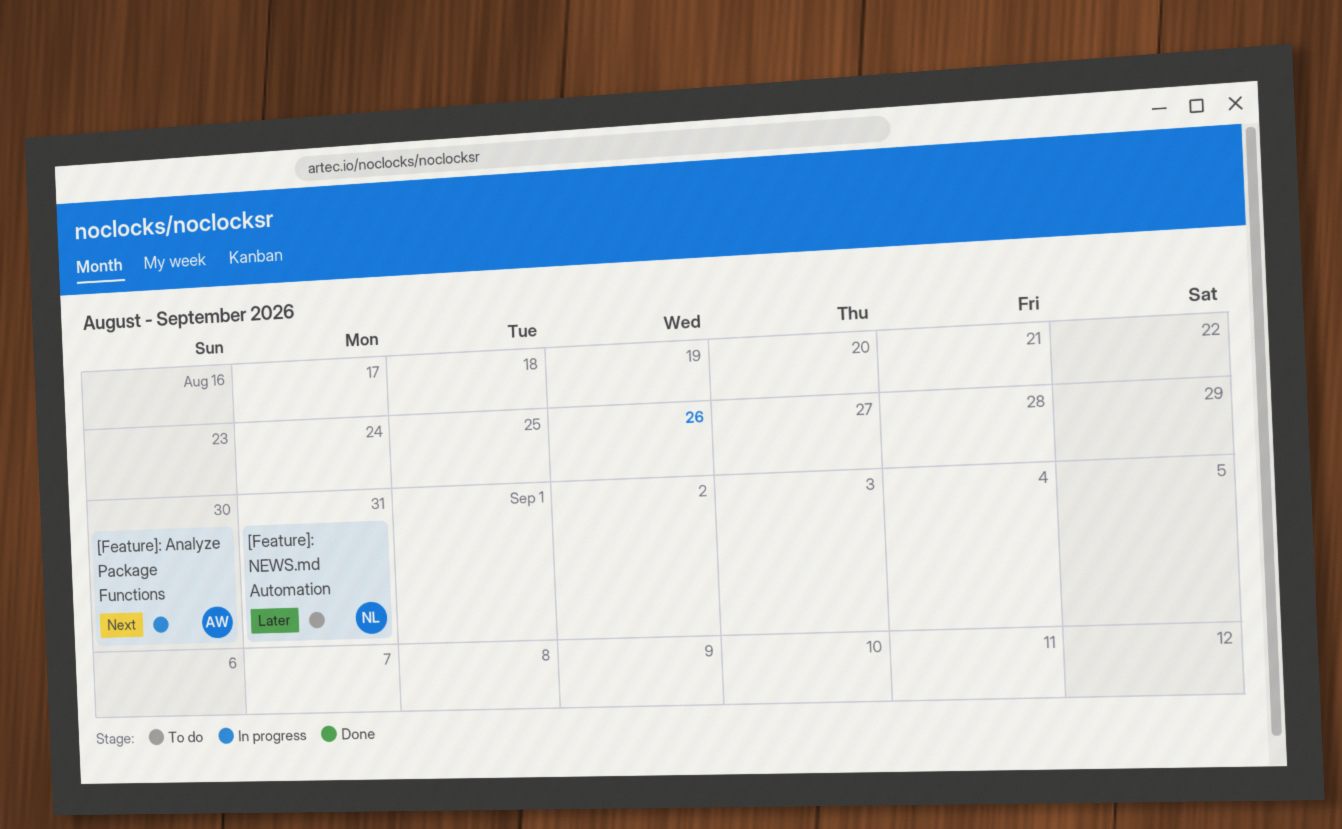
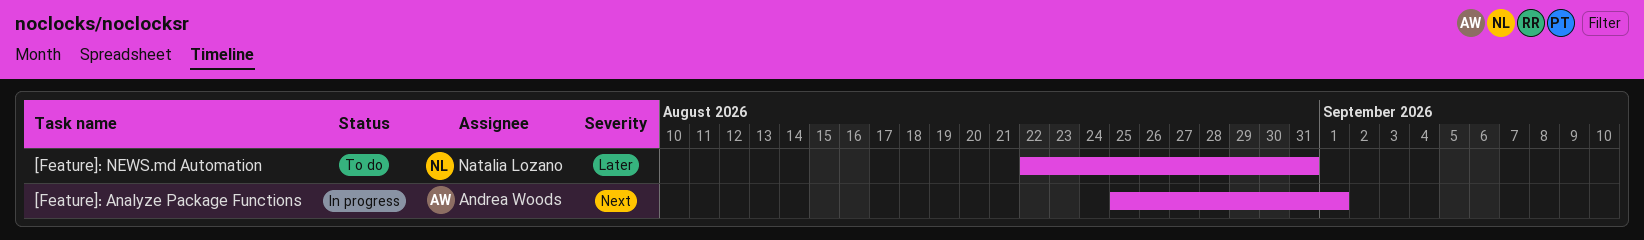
[Feature]: Analyze Package Functions, due: Aug 30 -> Sep 1

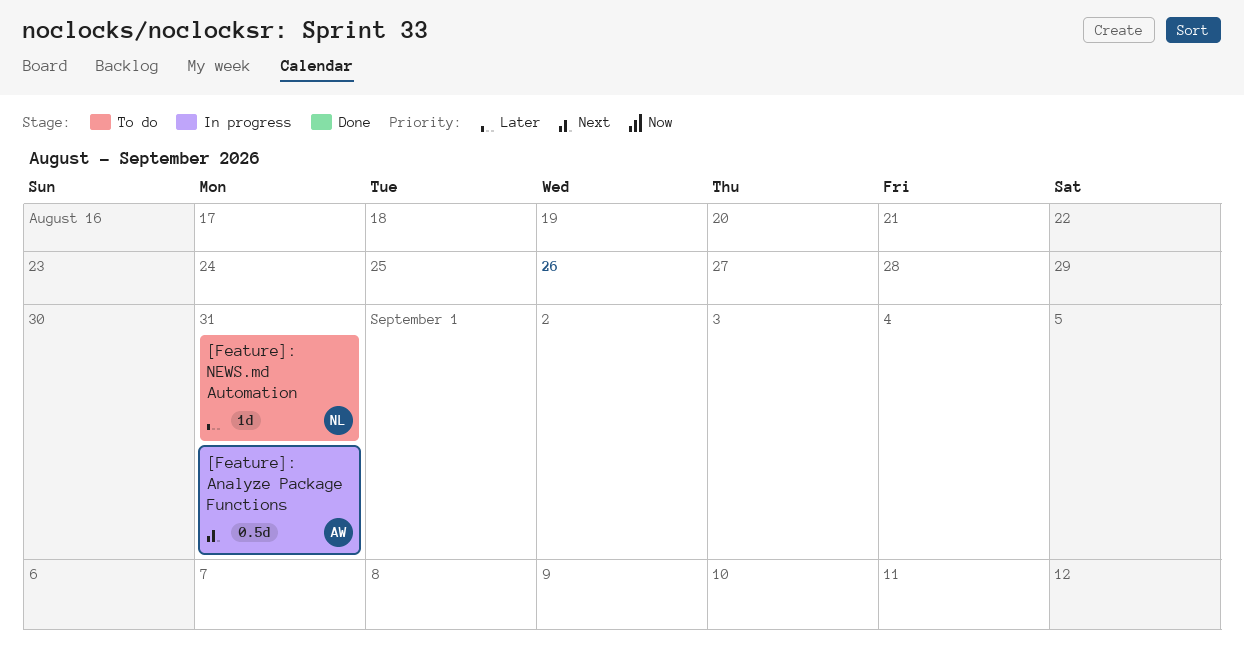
[Feature]: Analyze Package Functions, due: Sep 1 -> Aug 31

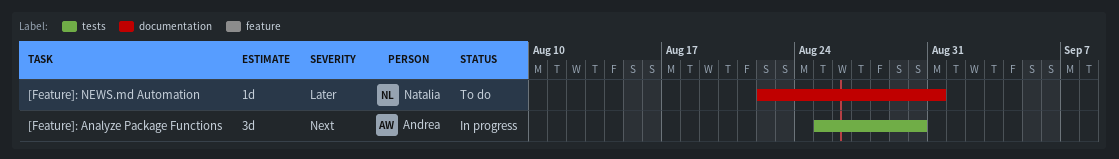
[Feature]: Analyze Package Functions, estimate: 0.5d -> 3d
[Feature]: Analyze Package Functions, due: Aug 31 -> Aug 30

